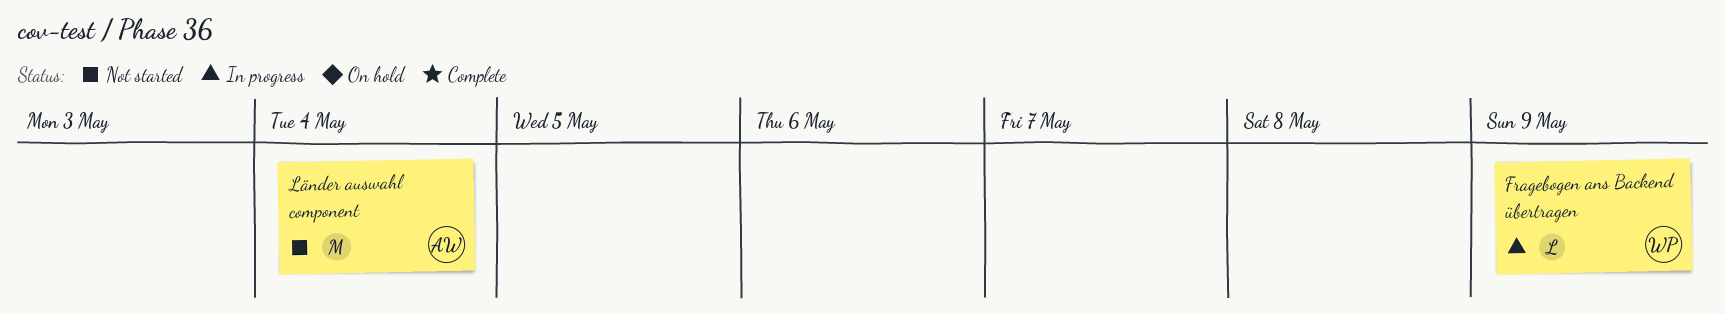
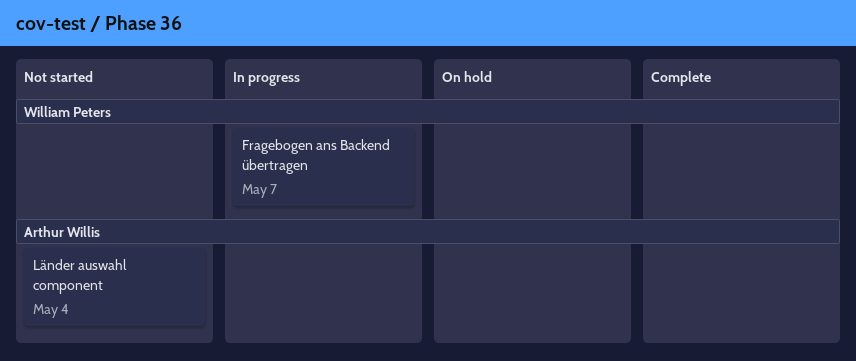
Fragebogen ans Backend übertragen, due: May 9 -> May 7

